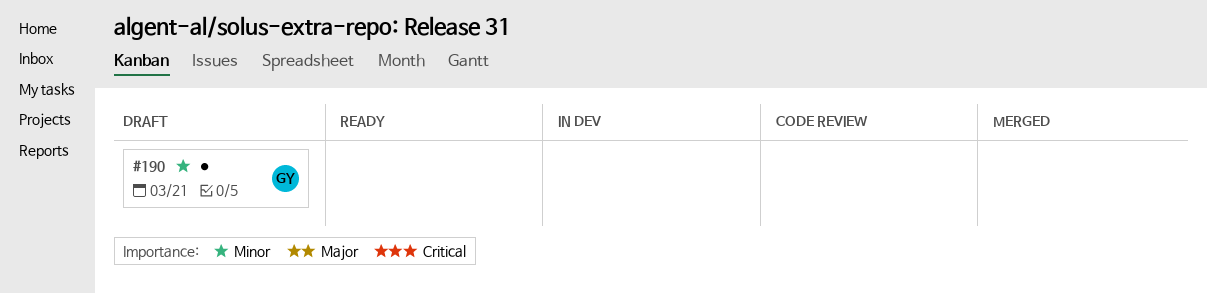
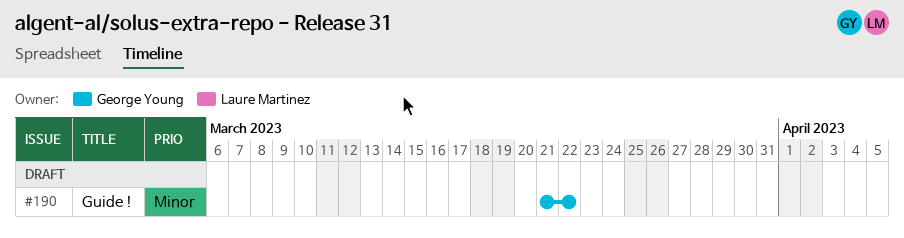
#190, due: Mar 21 -> Mar 22

